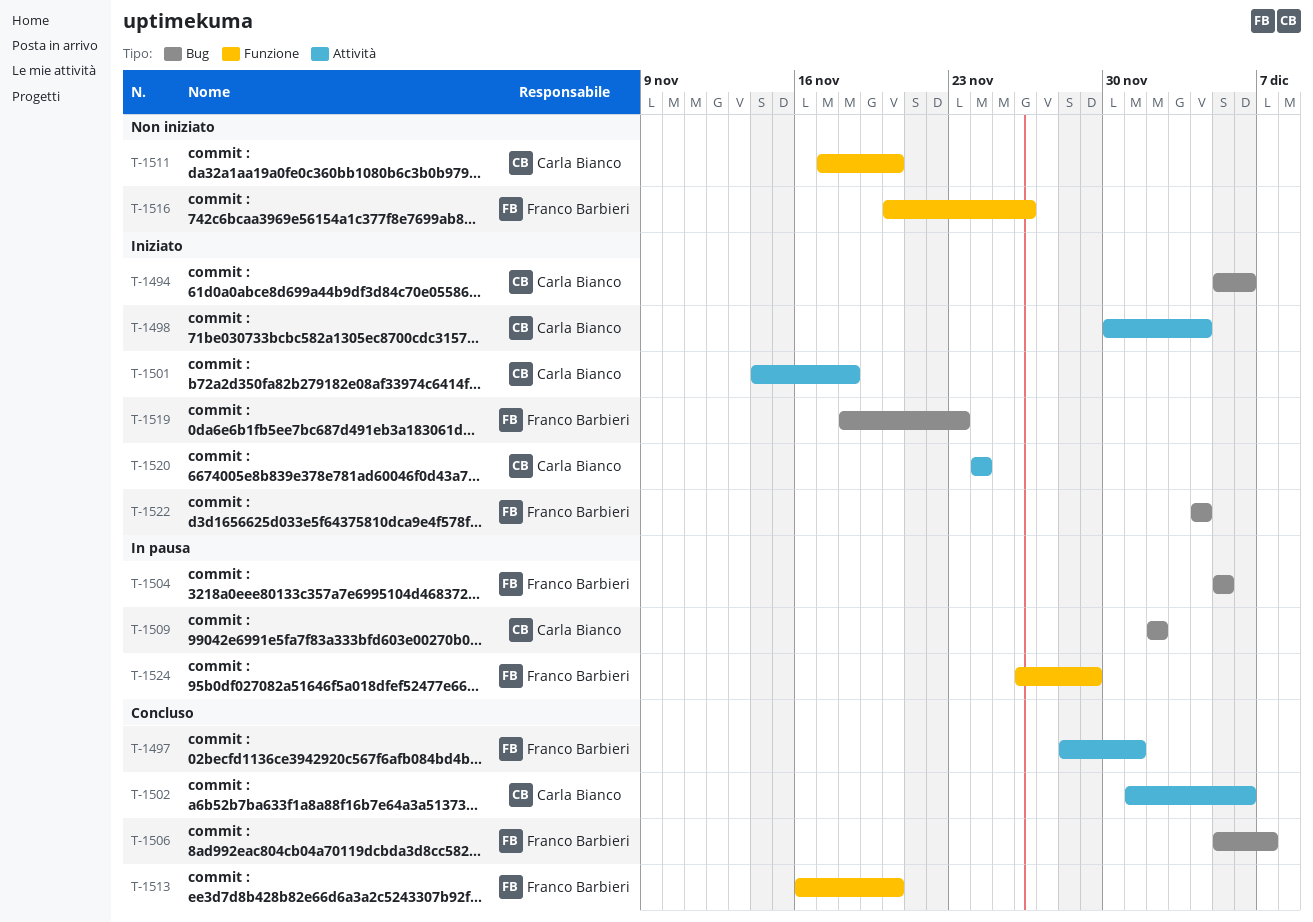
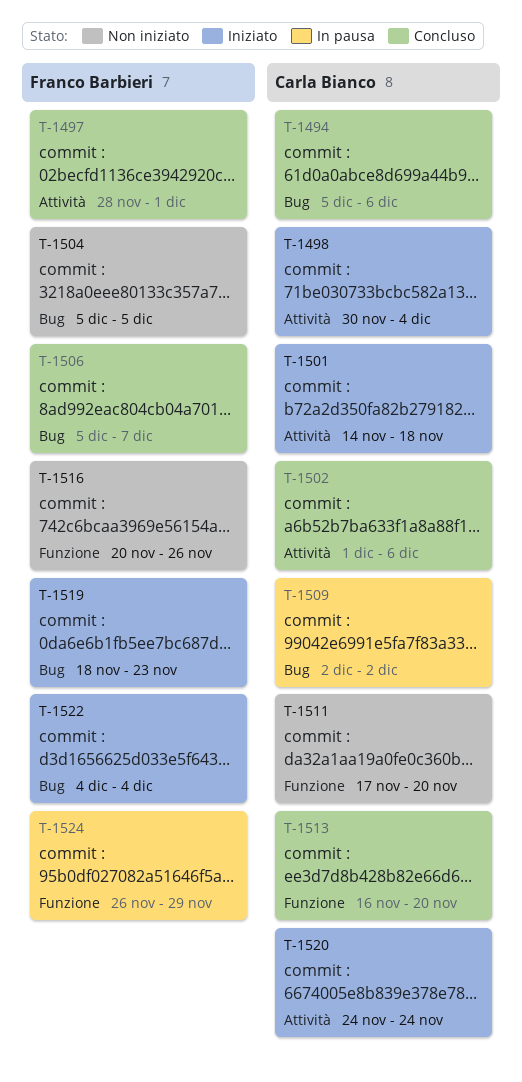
T-1494, status: Iniziato -> Concluso
T-1504, status: In pausa -> Non iniziato
T-1513, owner: Franco Barbieri -> Carla Bianco

